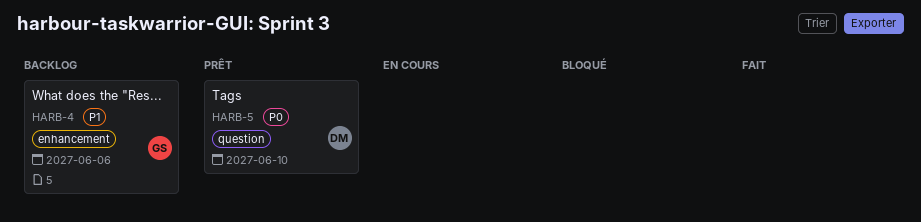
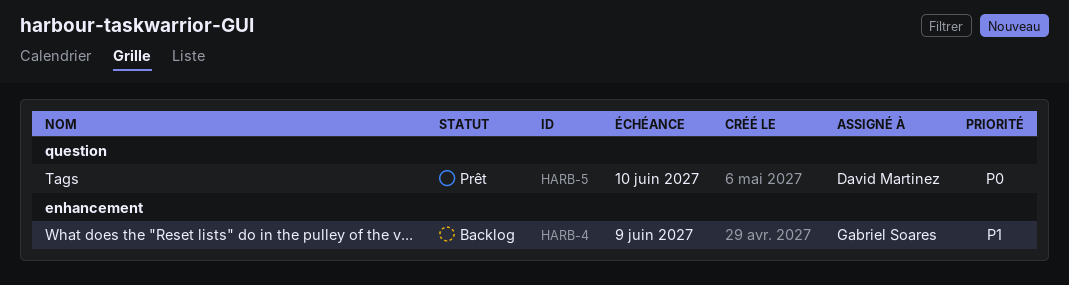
HARB-4, due: Jun 6 -> Jun 9

